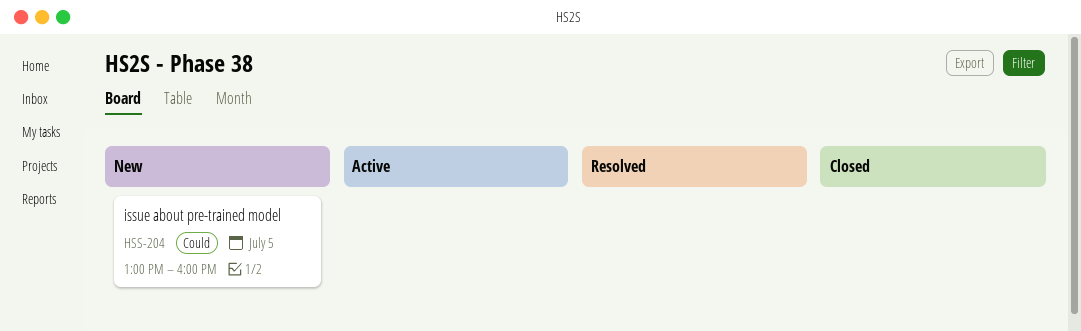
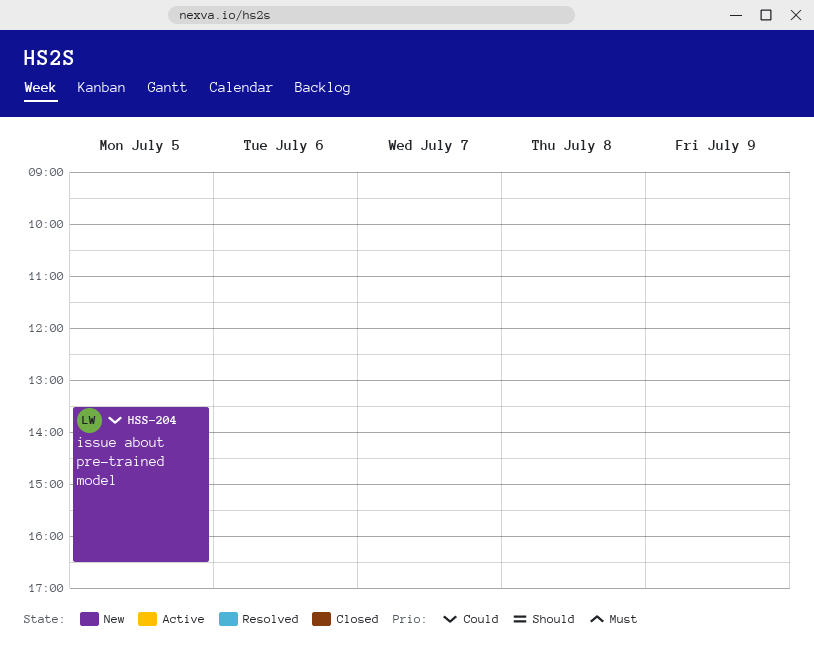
HSS-204, begins: 13:00 -> 13:30
HSS-204, ends: 16:00 -> 16:30

